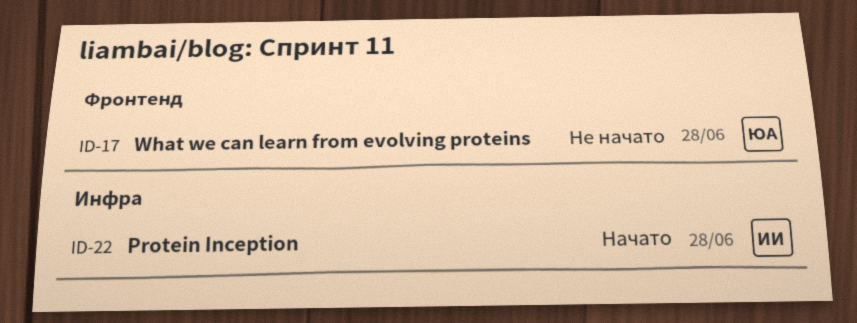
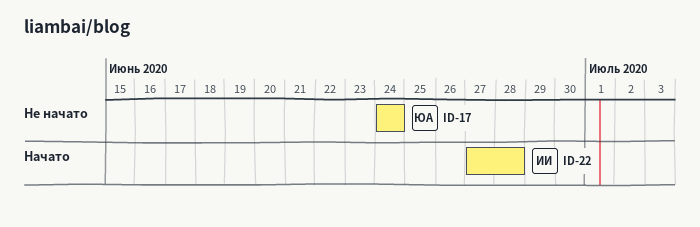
ID-17, due: Jun 28 -> Jun 24

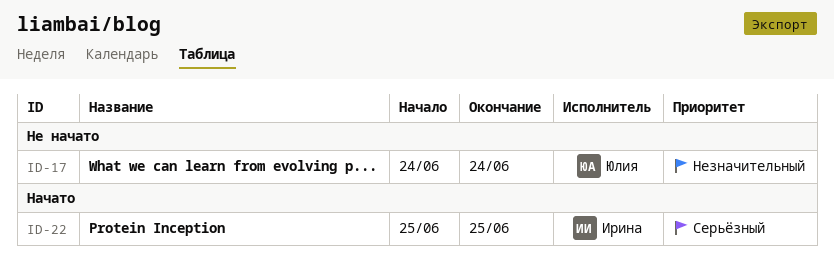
ID-22, start: Jun 27 -> Jun 25
ID-22, due: Jun 28 -> Jun 25

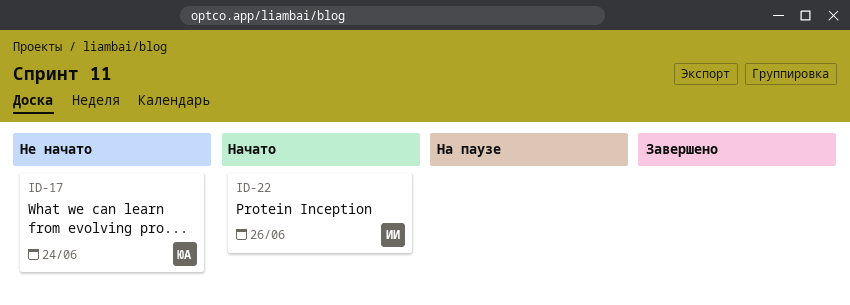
ID-22, due: Jun 25 -> Jun 26

